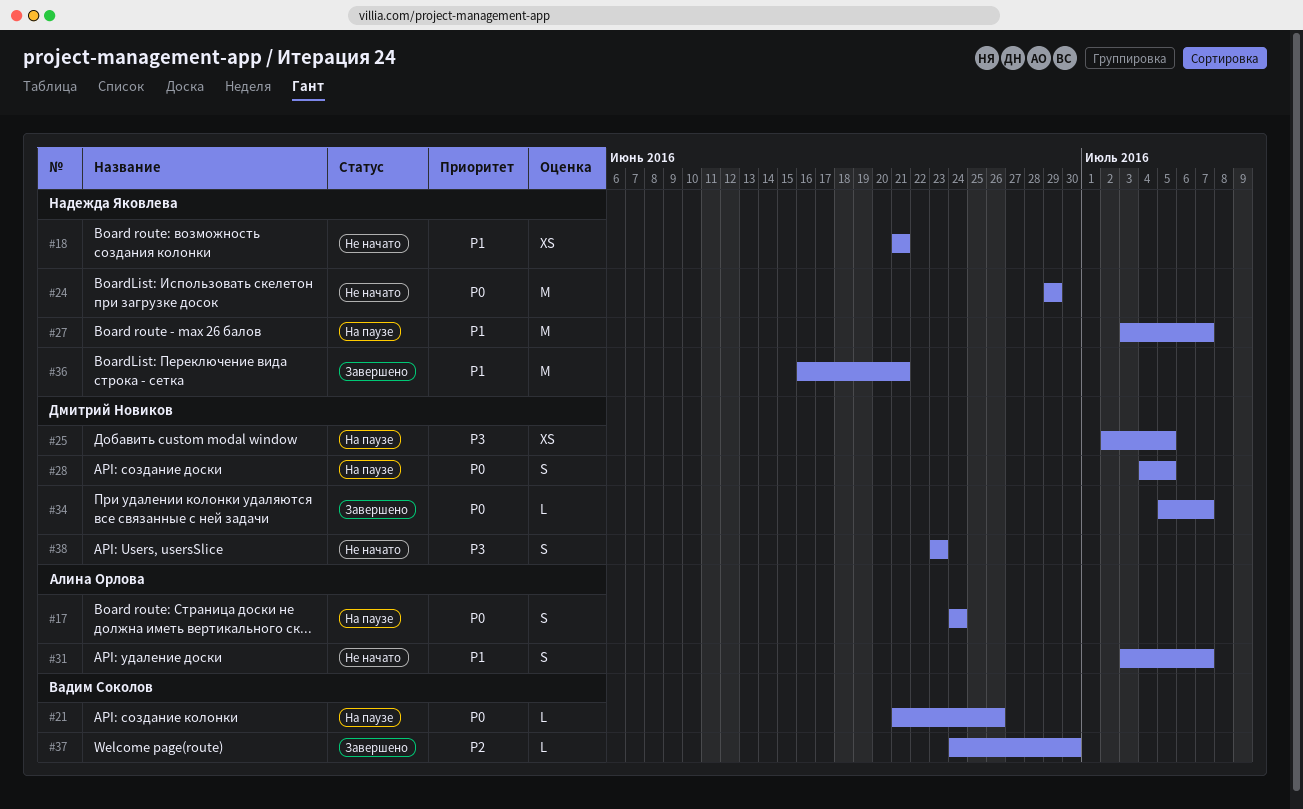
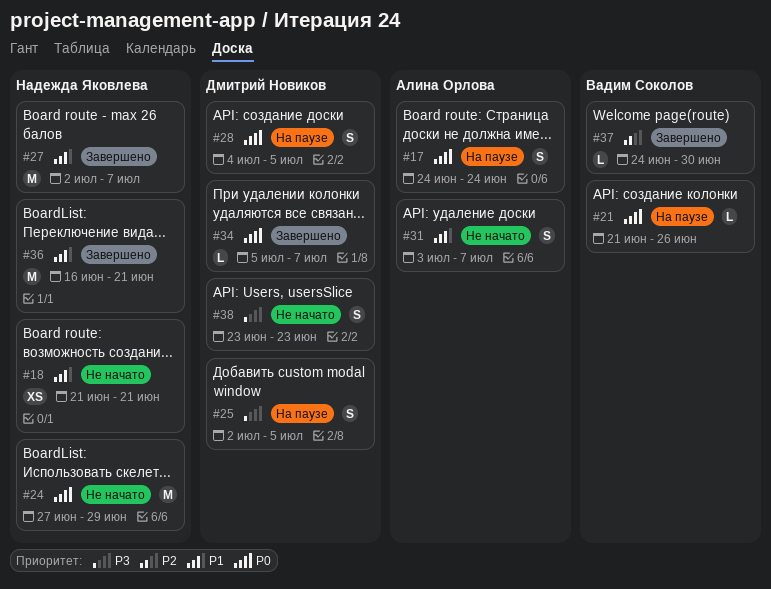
#24, start: Jun 29 -> Jun 27
#25, estimate: XS -> S
#27, status: На паузе -> Завершено
#27, start: Jul 3 -> Jul 2

